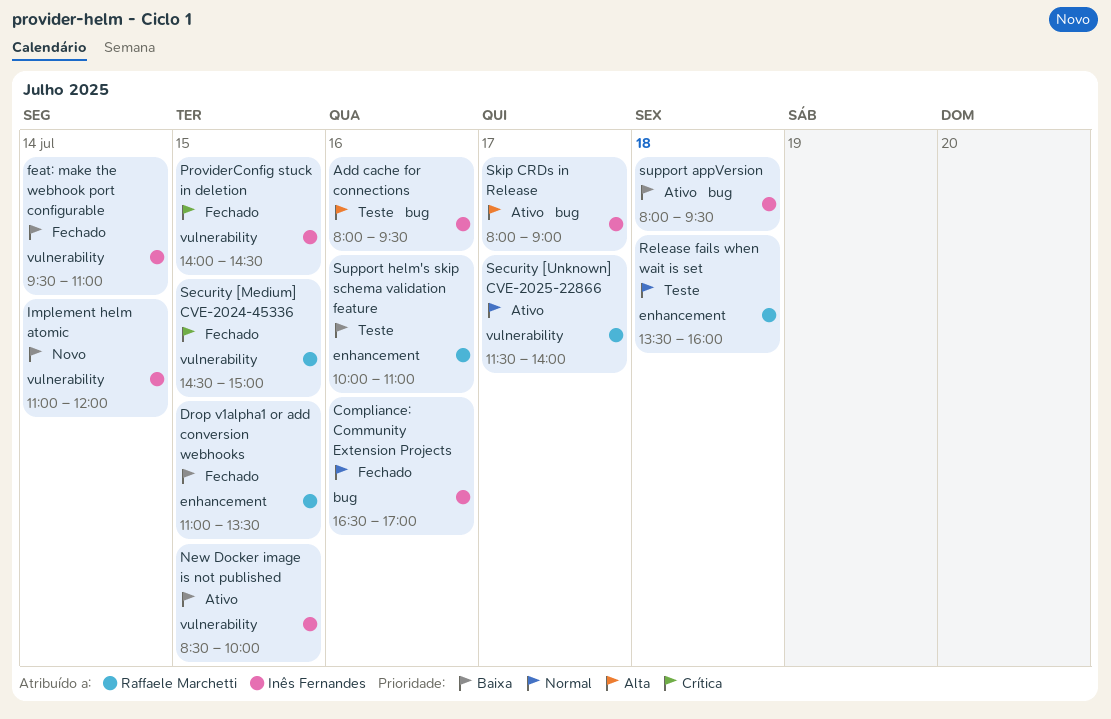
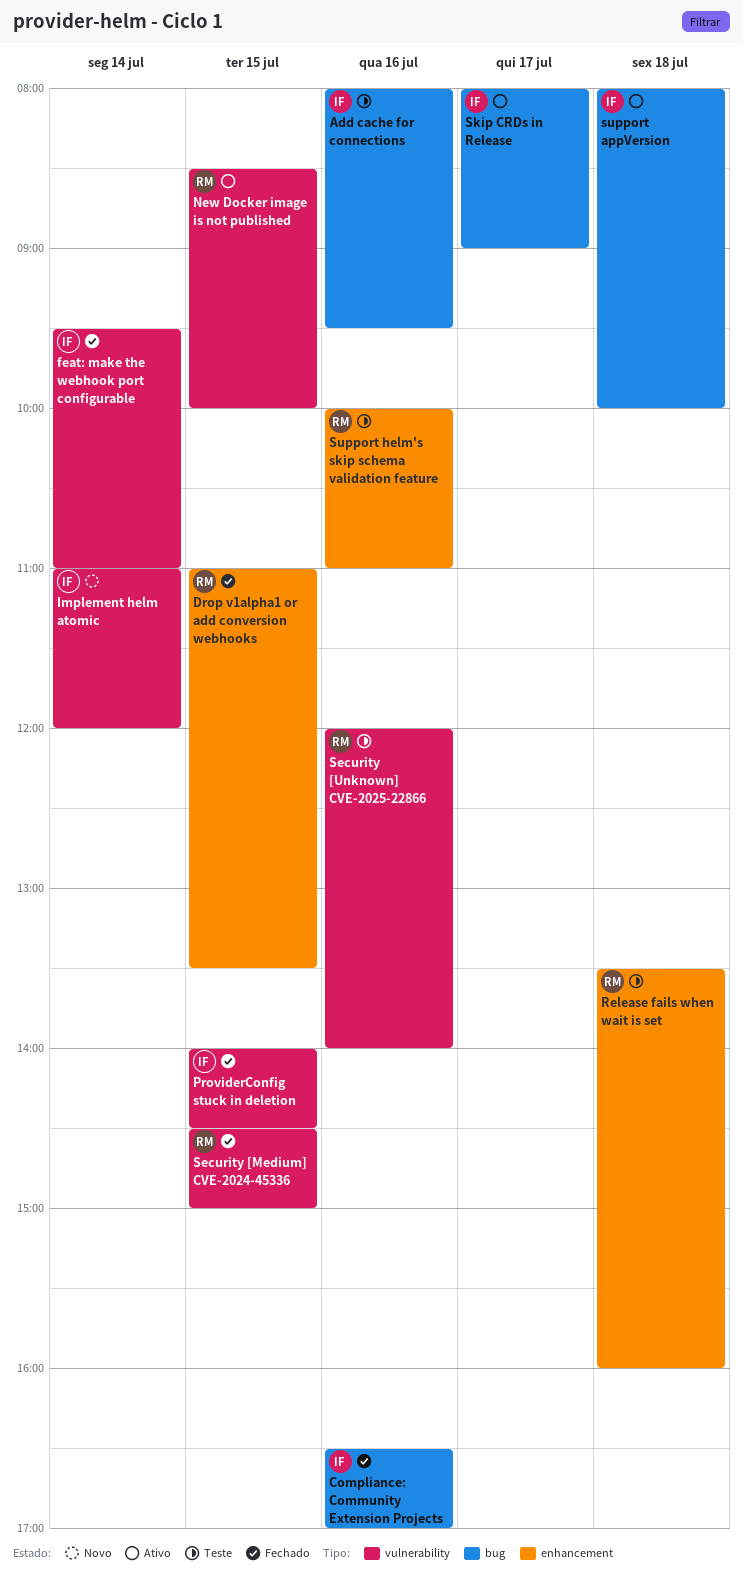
New Docker image is not published, owner: Inês Fernandes -> Raffaele Marchetti
Security [Unknown] CVE-2025-22866, status: Ativo -> Teste
Security [Unknown] CVE-2025-22866, day: Jul 17 -> Jul 16
Security [Unknown] CVE-2025-22866, begins: 11:30 -> 12:00
support appVersion, ends: 09:30 -> 10:00

